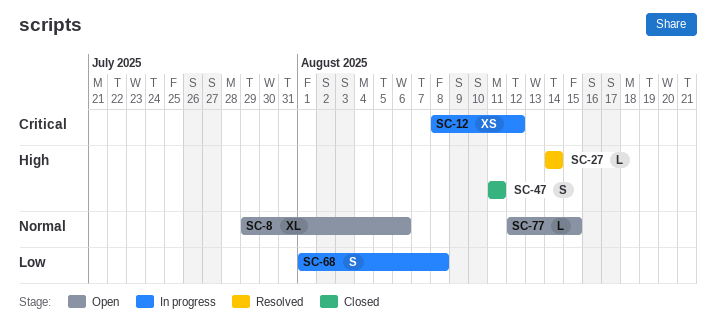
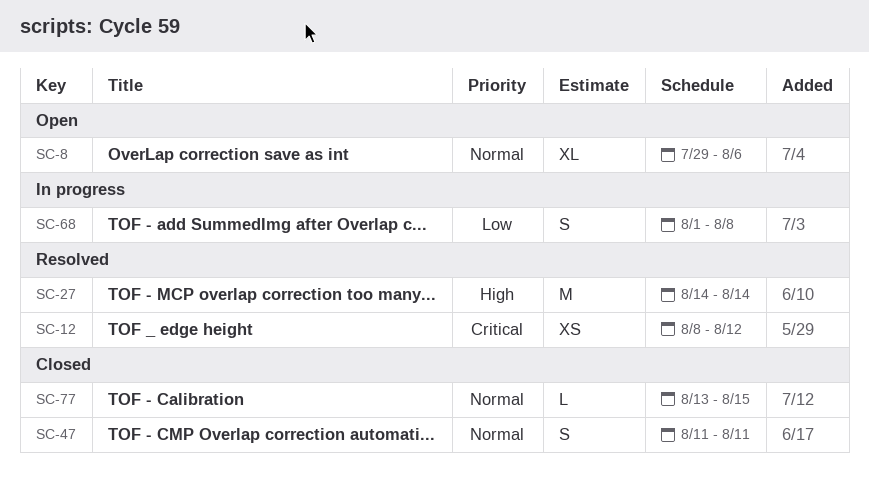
SC-12, status: In progress -> Resolved
SC-27, estimate: L -> M
SC-47, priority: High -> Normal
SC-77, status: Open -> Closed
SC-77, start: Aug 12 -> Aug 13

